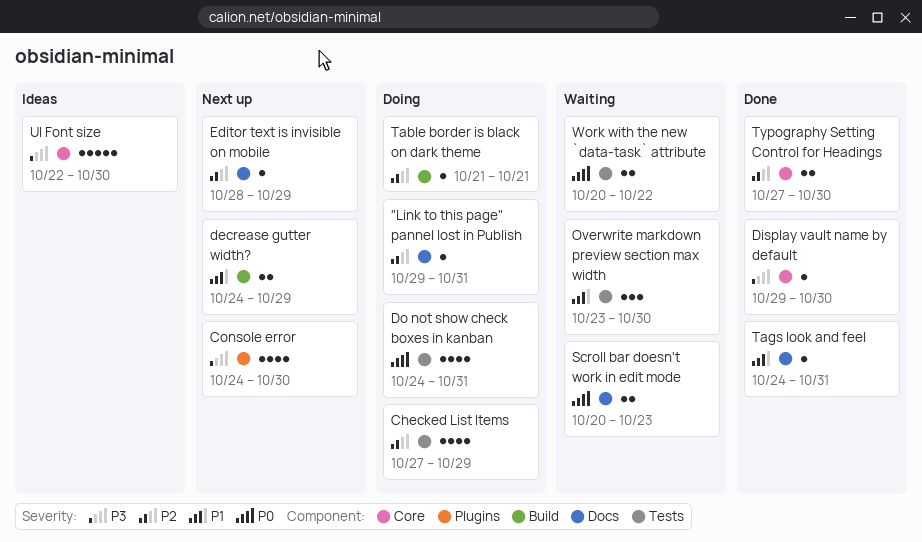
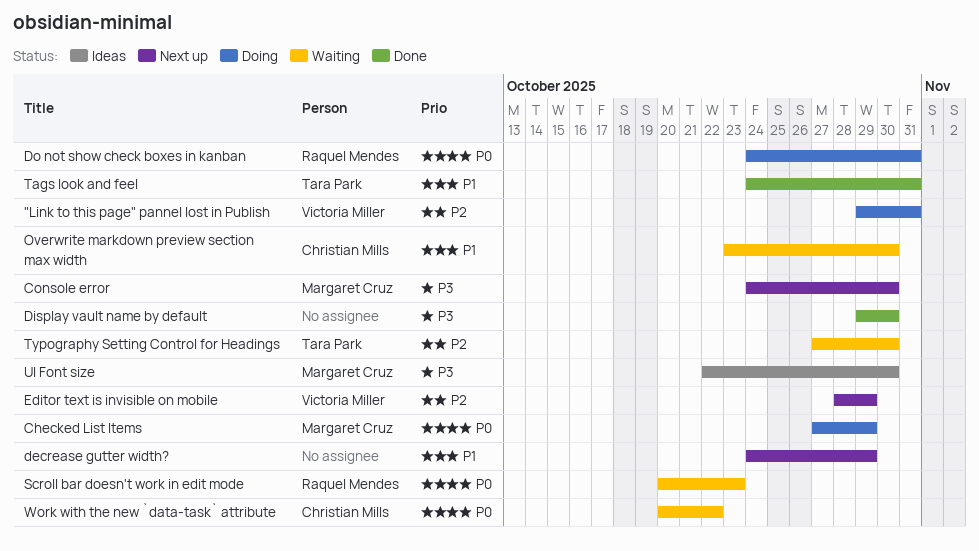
Checked List Items, priority: P2 -> P0
Table border is black on dark theme: present -> none
Typography Setting Control for Headings, status: Done -> Waiting

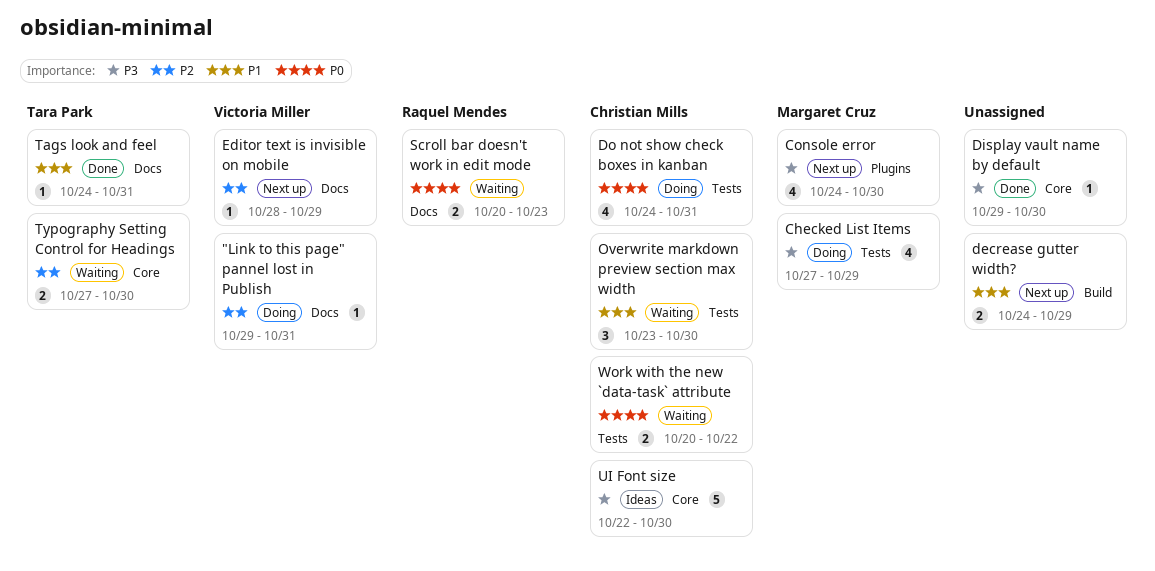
Checked List Items, priority: P0 -> P3
Do not show check boxes in kanban, owner: Raquel Mendes -> Christian Mills
UI Font size, owner: Margaret Cruz -> Christian Mills

